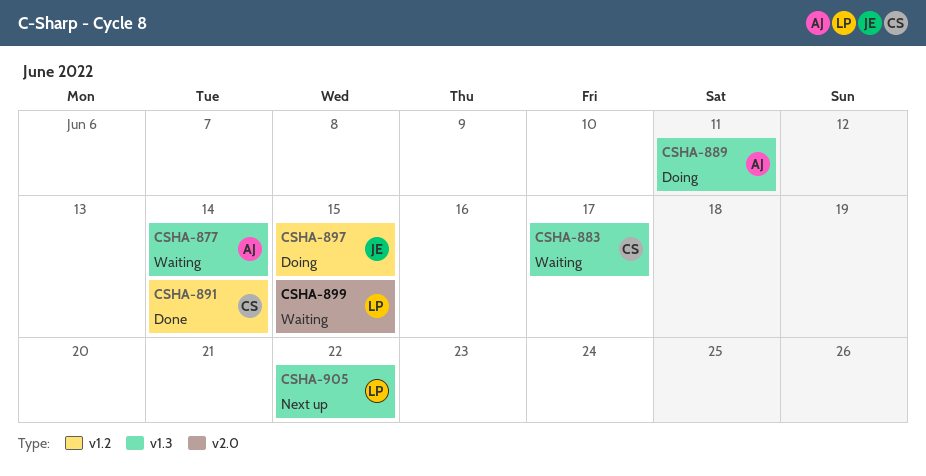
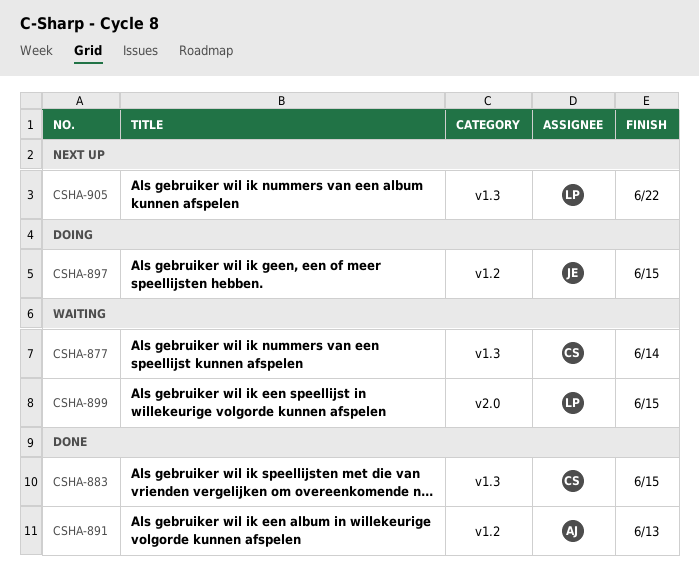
CSHA-877, owner: AJ -> CS
CSHA-883, status: Waiting -> Done
CSHA-883, due: Jun 17 -> Jun 15
CSHA-889: present -> none
CSHA-891, owner: CS -> AJ
CSHA-891, due: Jun 14 -> Jun 13

